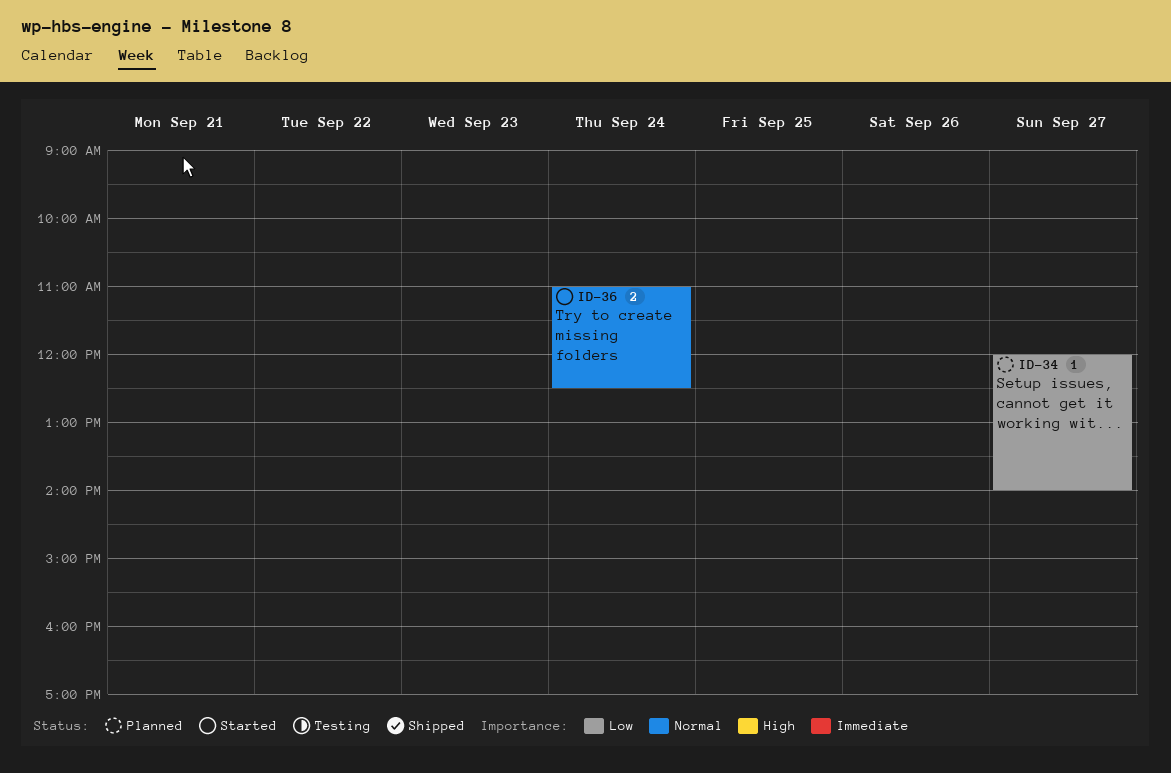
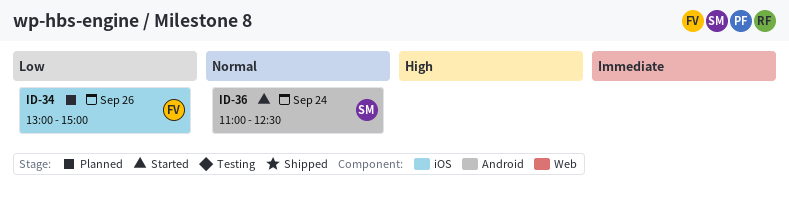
ID-34, day: Sep 27 -> Sep 26
ID-34, begins: 12:00 -> 13:00
ID-34, ends: 14:00 -> 15:00

